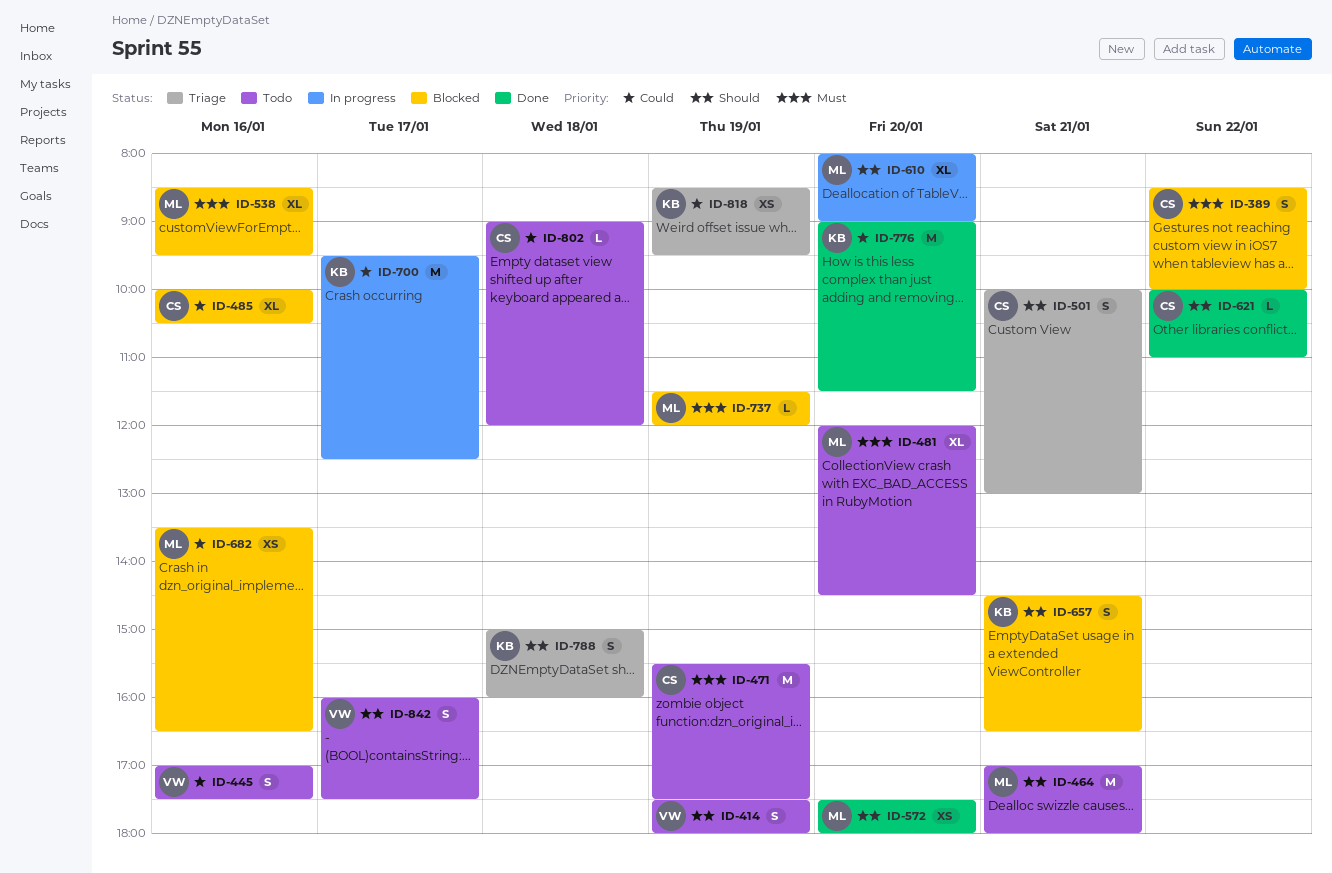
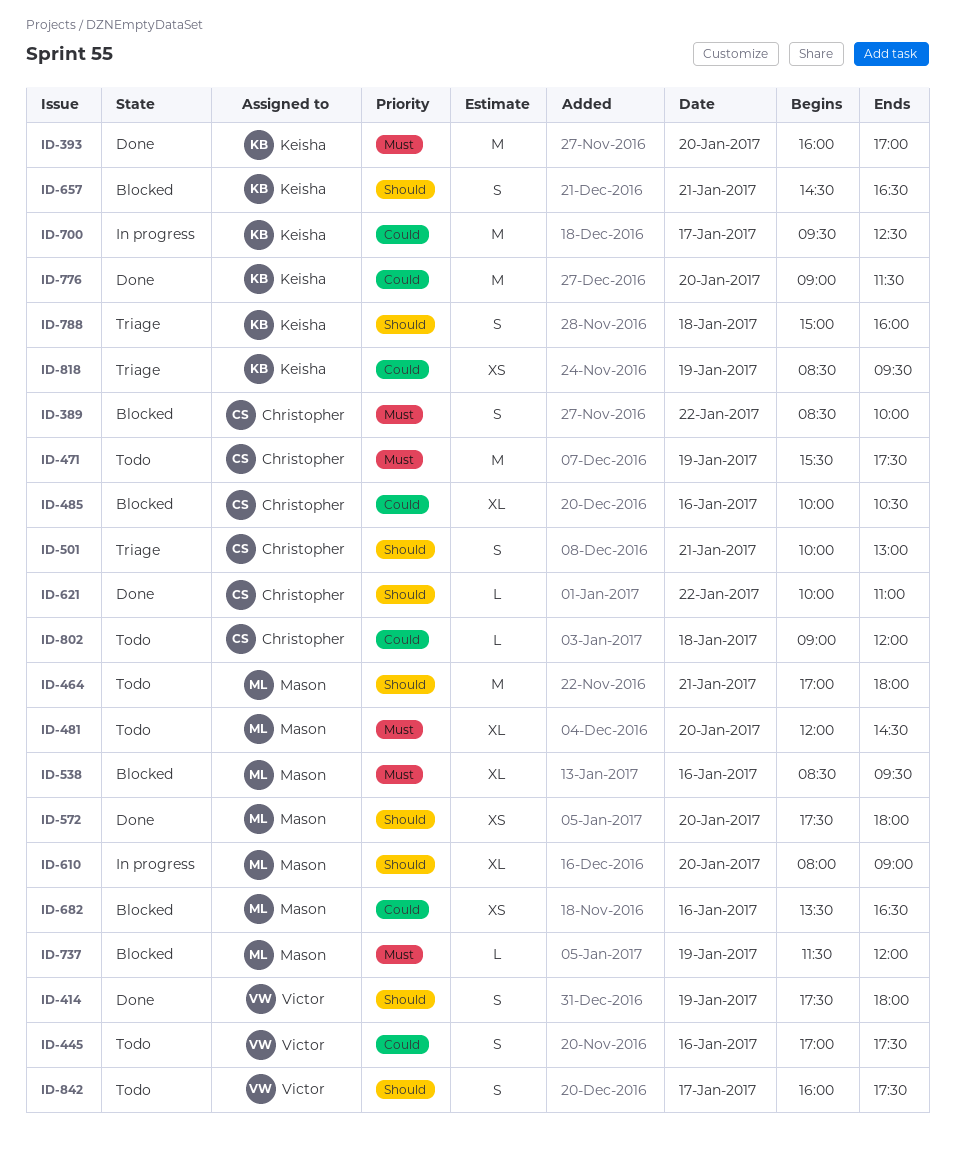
ID-393: none -> present
ID-414, status: Todo -> Done

